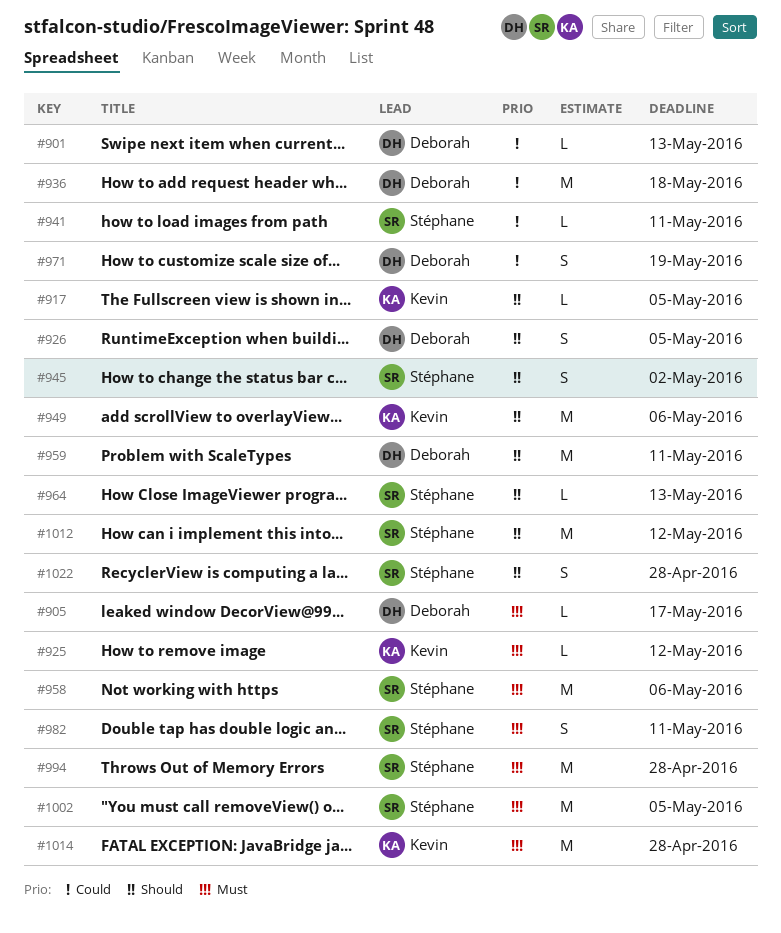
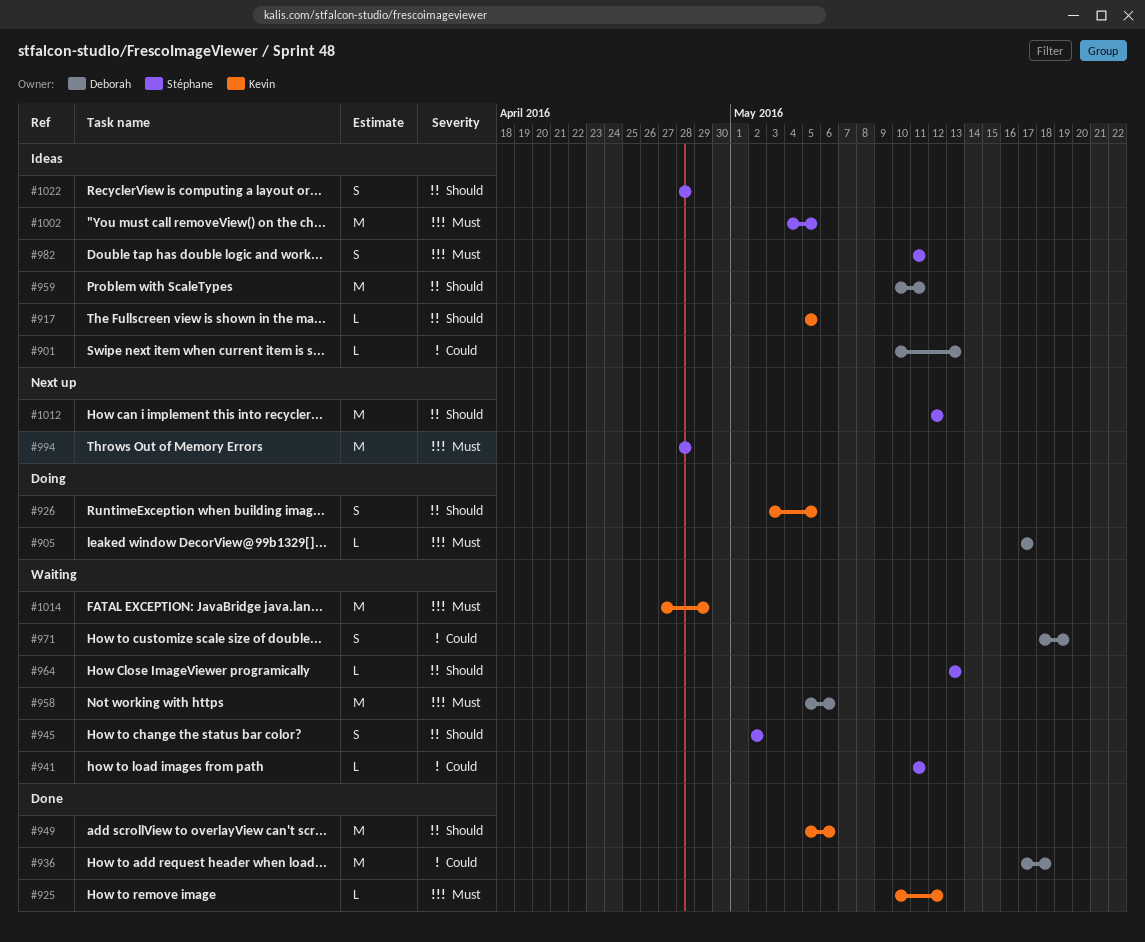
#926, owner: Deborah -> Kevin
#958, owner: Stéphane -> Deborah
#1014, due: Apr 28 -> Apr 29

